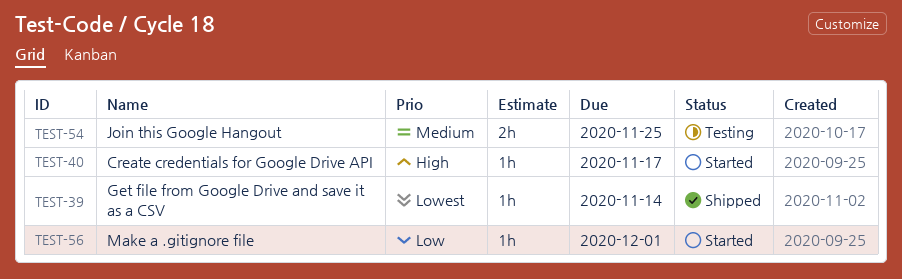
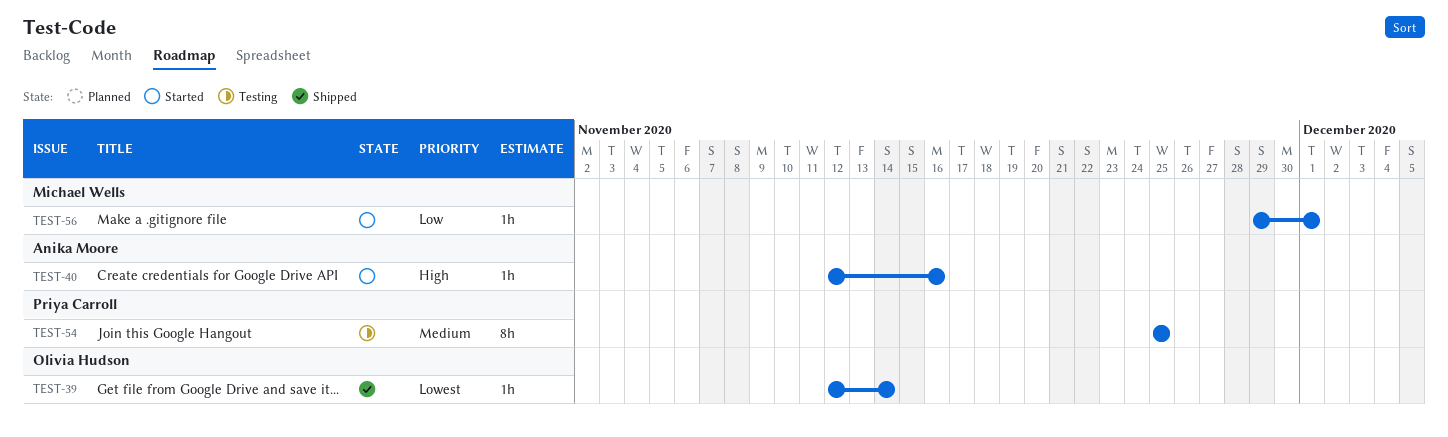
TEST-40, due: Nov 17 -> Nov 16
TEST-54, estimate: 2h -> 8h

